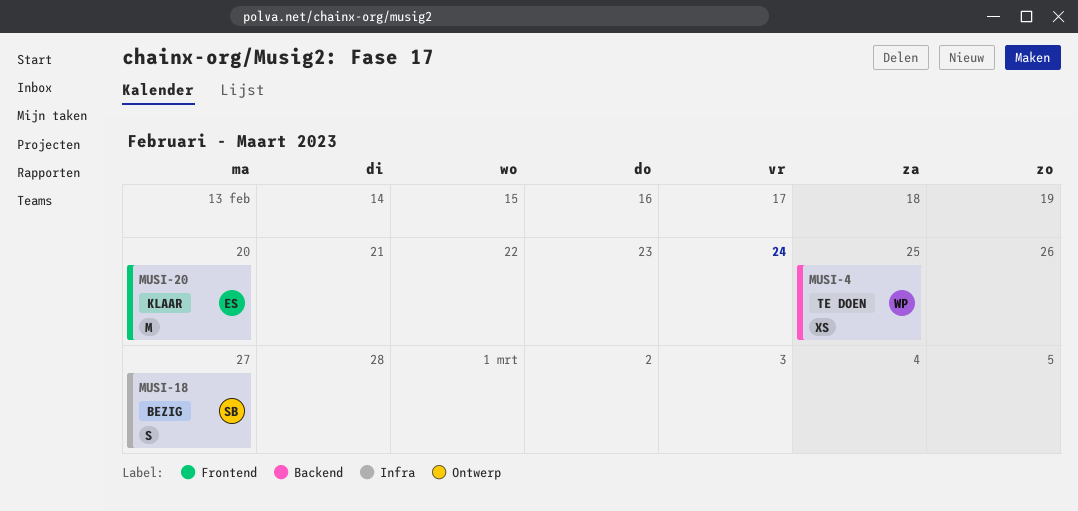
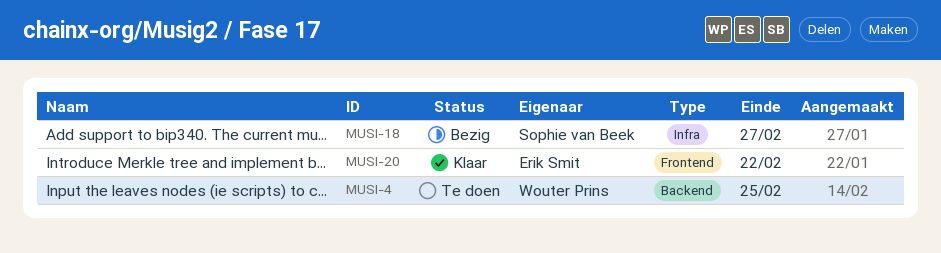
MUSI-20, due: Feb 20 -> Feb 22

